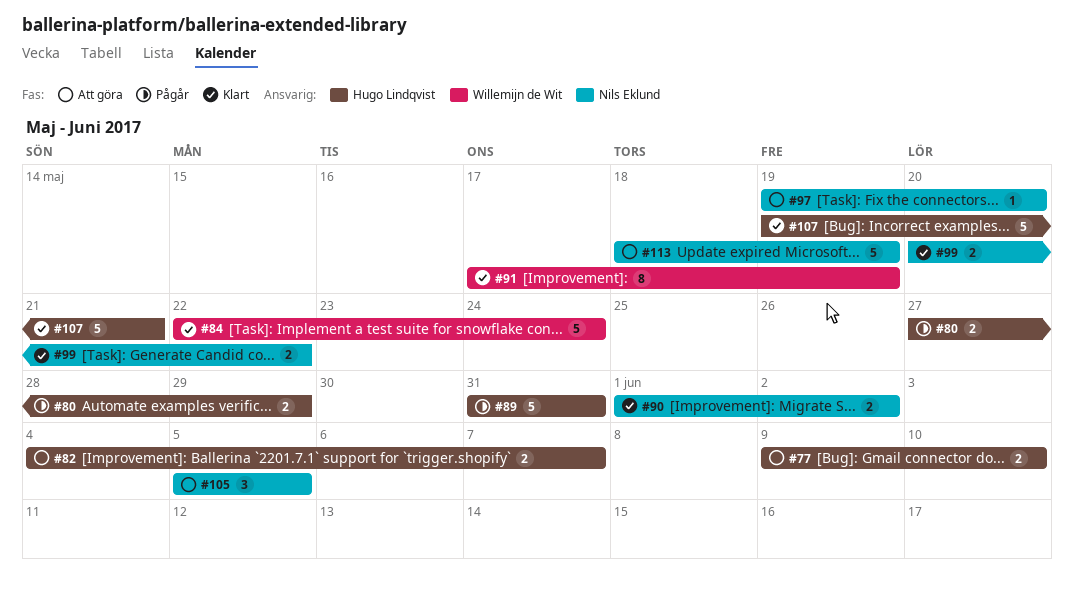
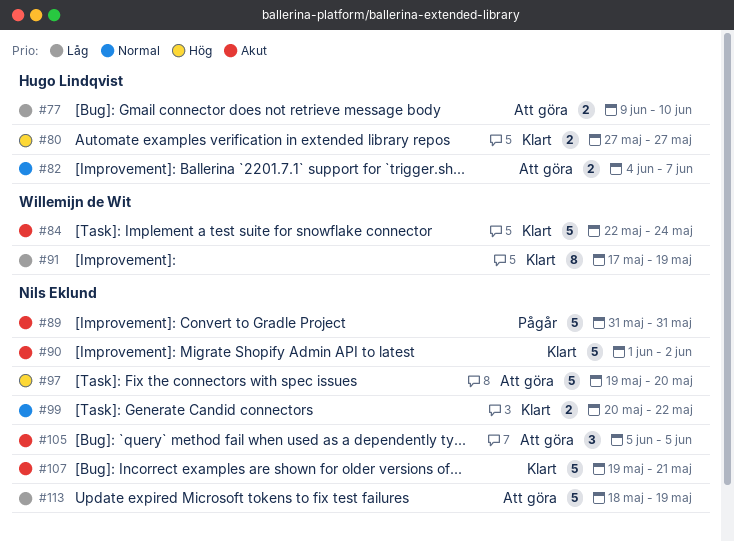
#80, status: Pågår -> Klart
#80, due: May 29 -> May 27
#89, owner: Hugo Lindqvist -> Nils Eklund
#90, estimate: 2 -> 5
#97, estimate: 1 -> 5
#107, owner: Hugo Lindqvist -> Nils Eklund

